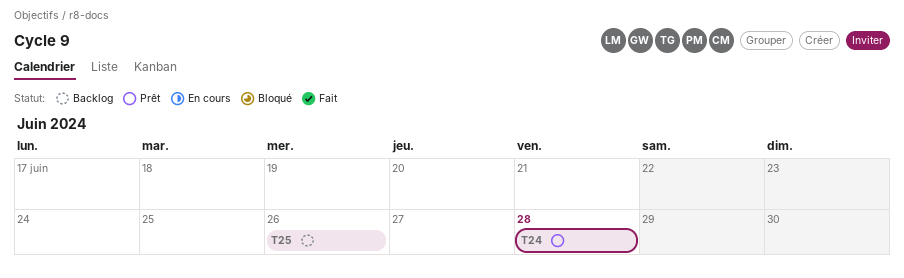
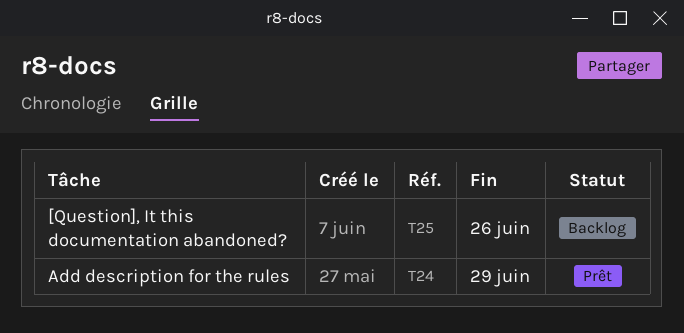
T24, due: Jun 28 -> Jun 29

